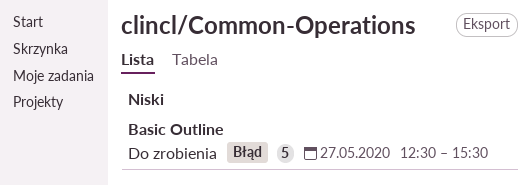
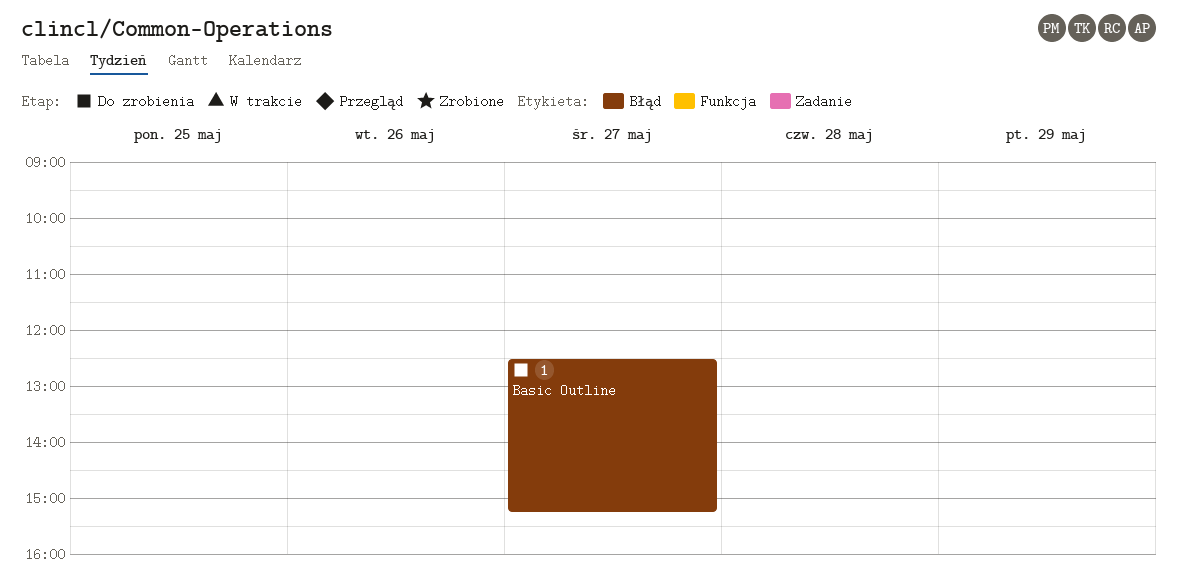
Basic Outline, estimate: 5 -> 1
Basic Outline, ends: 15:30 -> 15:15

